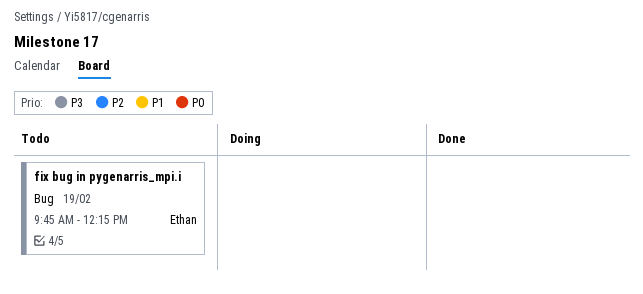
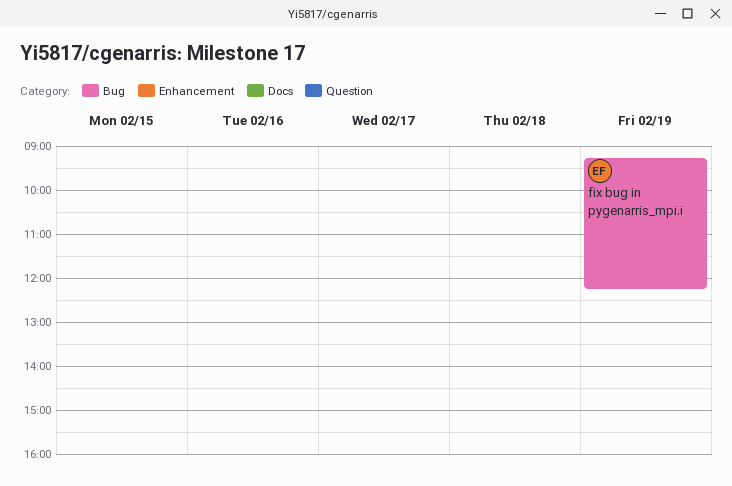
fix bug in pygenarris_mpi.i, begins: 09:45 -> 09:15

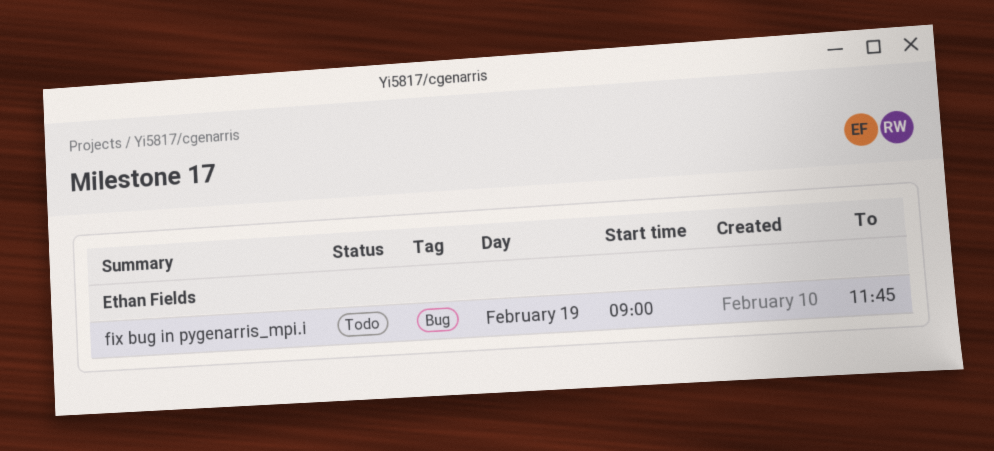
fix bug in pygenarris_mpi.i, begins: 09:15 -> 09:00
fix bug in pygenarris_mpi.i, ends: 12:15 -> 11:45

